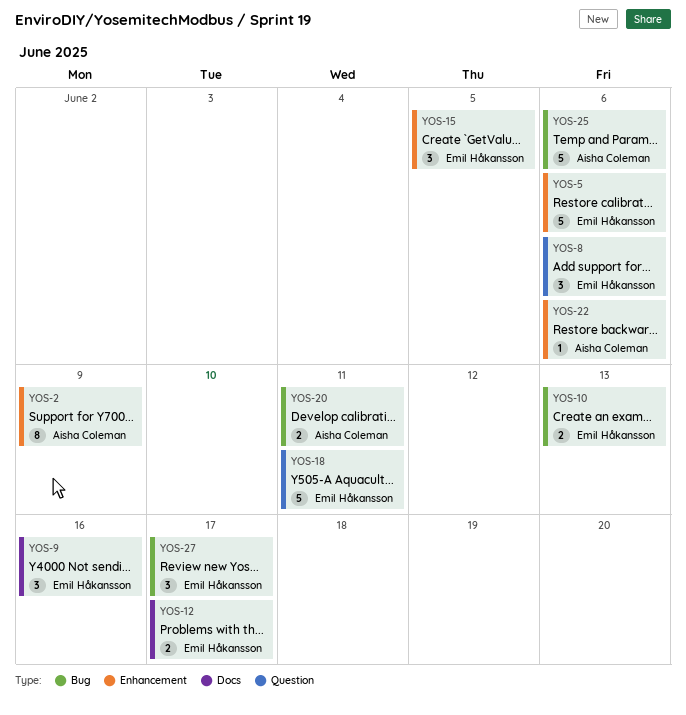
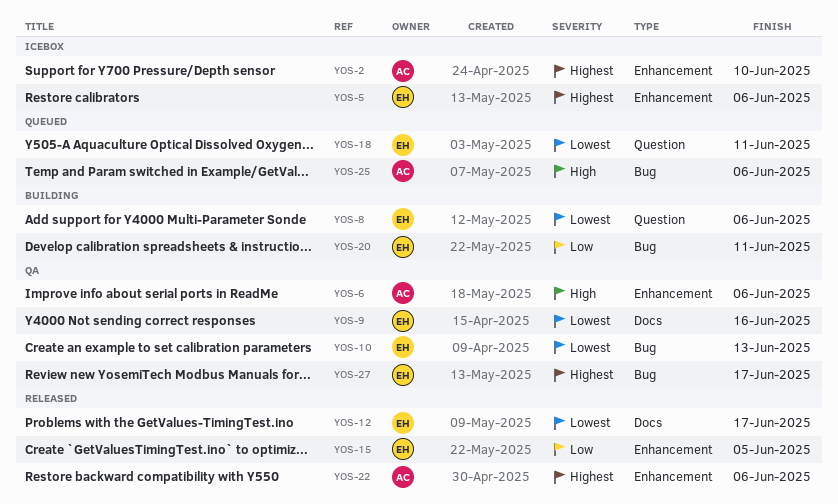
YOS-2, due: Jun 9 -> Jun 10
YOS-6: none -> present
YOS-20, owner: Aisha Coleman -> Emil Håkansson

